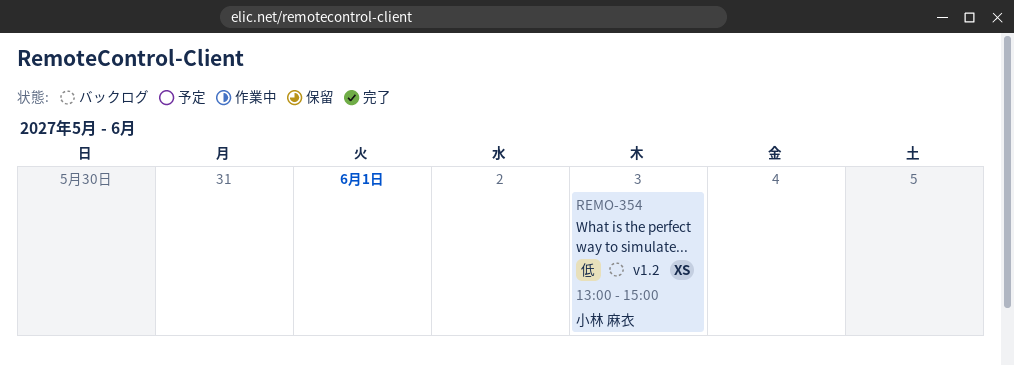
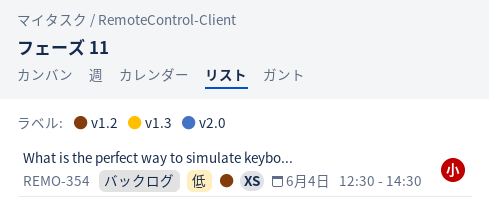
REMO-354, day: Jun 3 -> Jun 4
REMO-354, begins: 13:00 -> 12:30
REMO-354, ends: 15:00 -> 14:30

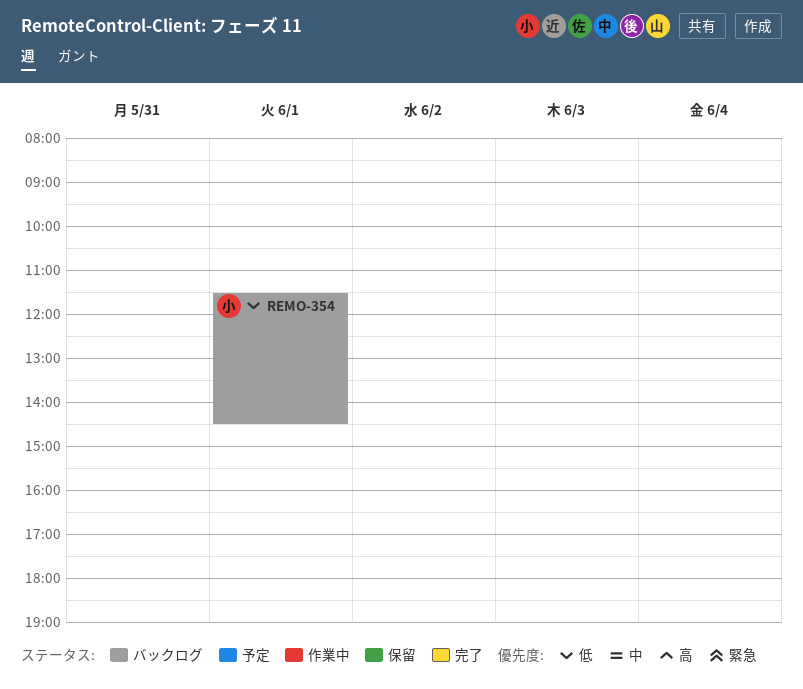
REMO-354, day: Jun 4 -> Jun 1
REMO-354, begins: 12:30 -> 11:30

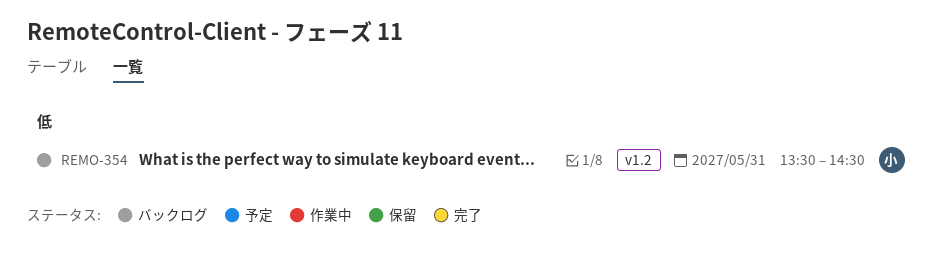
REMO-354, day: Jun 1 -> May 31
REMO-354, begins: 11:30 -> 13:30

